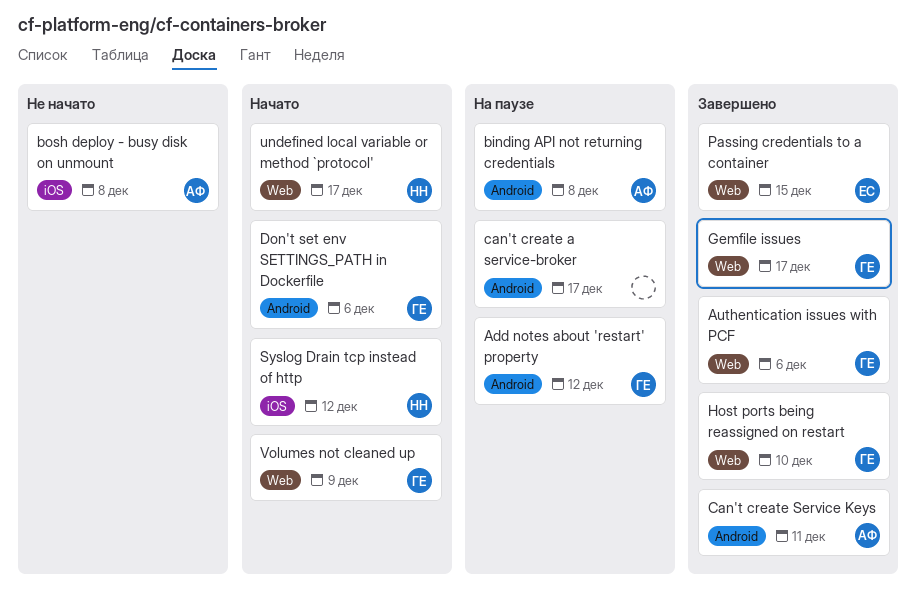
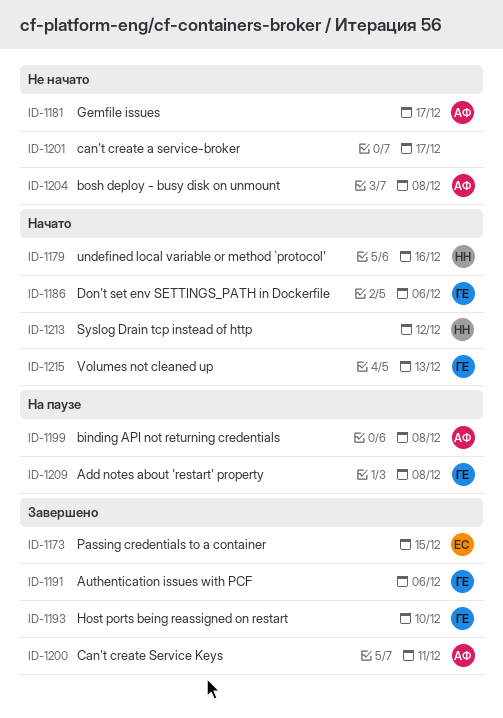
Add notes about 'restart' property, due: Dec 12 -> Dec 8
can't create a service-broker, status: На паузе -> Не начато
Gemfile issues, status: Завершено -> Не начато
Gemfile issues, owner: ГЕ -> АФ
undefined local variable or method `protocol', due: Dec 17 -> Dec 16
Volumes not cleaned up, due: Dec 9 -> Dec 13

